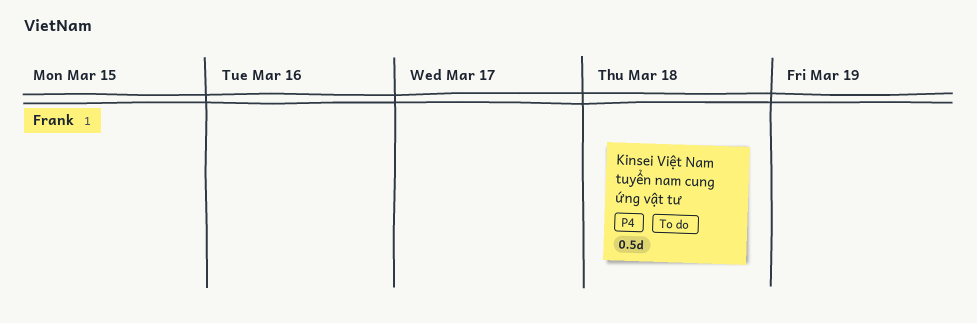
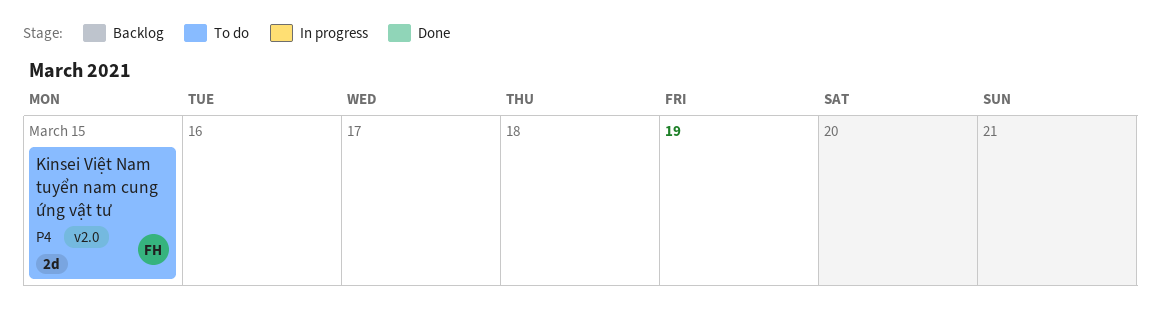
Kinsei Việt Nam tuyển nam cung ứng vật tư, estimate: 0.5d -> 2d
Kinsei Việt Nam tuyển nam cung ứng vật tư, due: Mar 18 -> Mar 15

